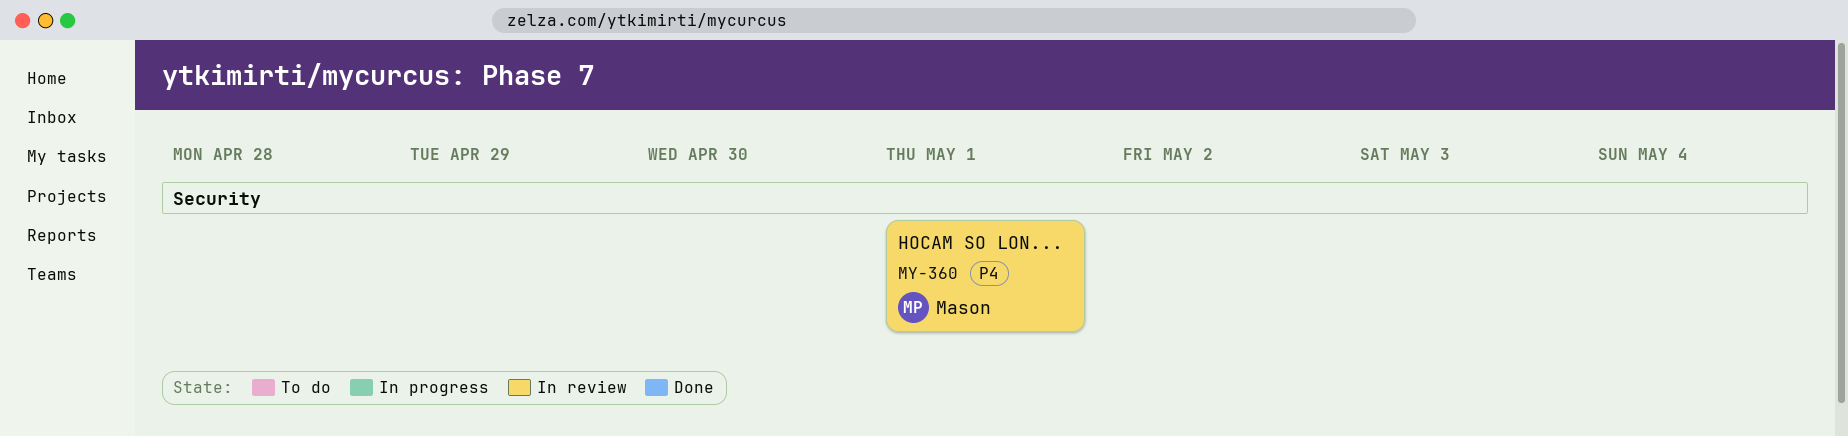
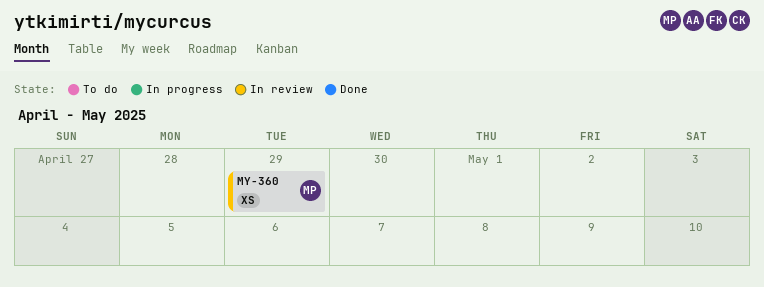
MY-360, due: May 1 -> Apr 29

